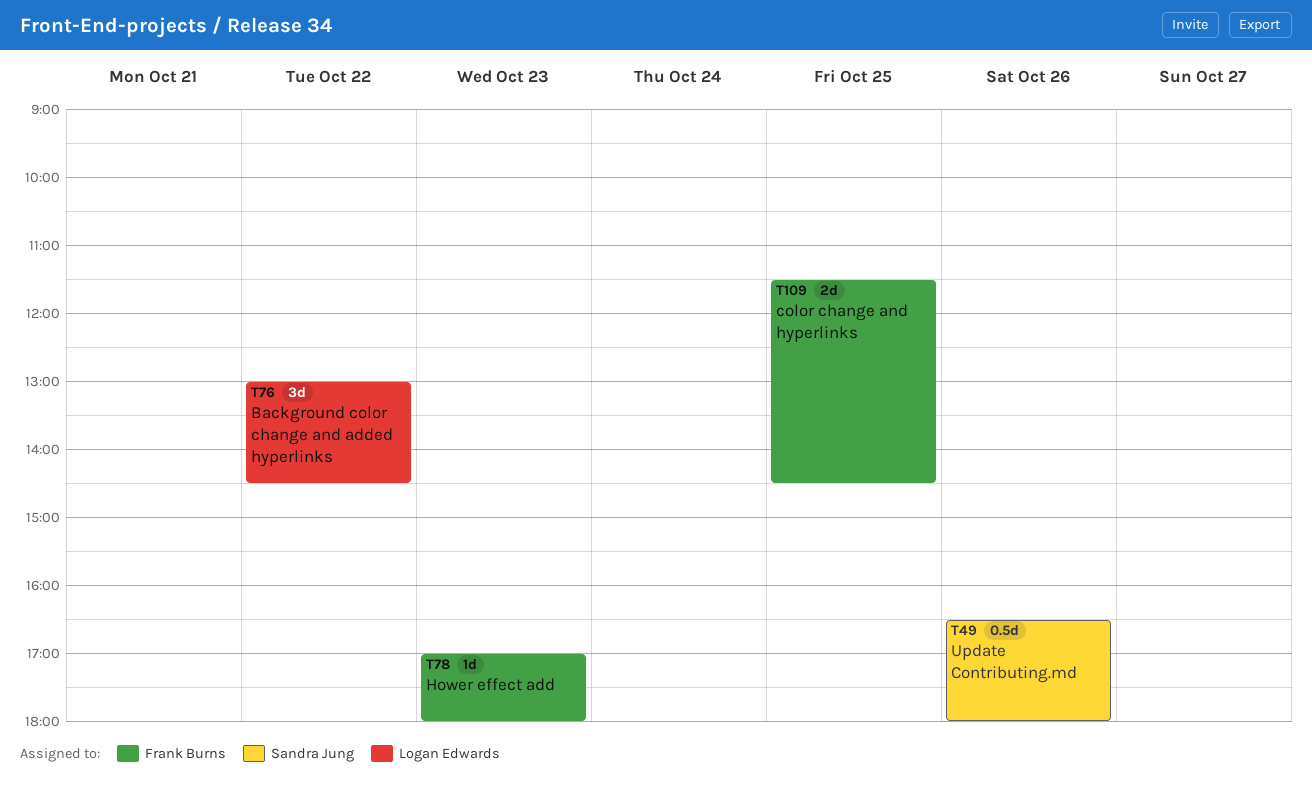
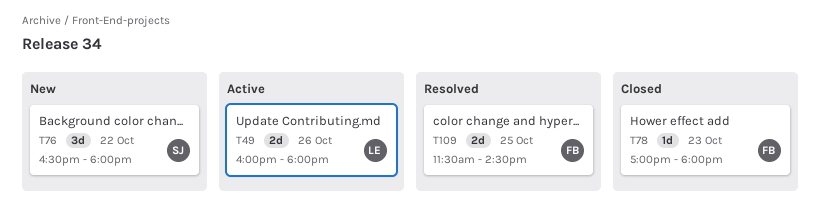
T49, owner: Sandra Jung -> Logan Edwards
T49, estimate: 0.5d -> 2d
T49, begins: 16:30 -> 16:00
T76, owner: Logan Edwards -> Sandra Jung
T76, begins: 13:00 -> 16:30
T76, ends: 14:30 -> 18:00

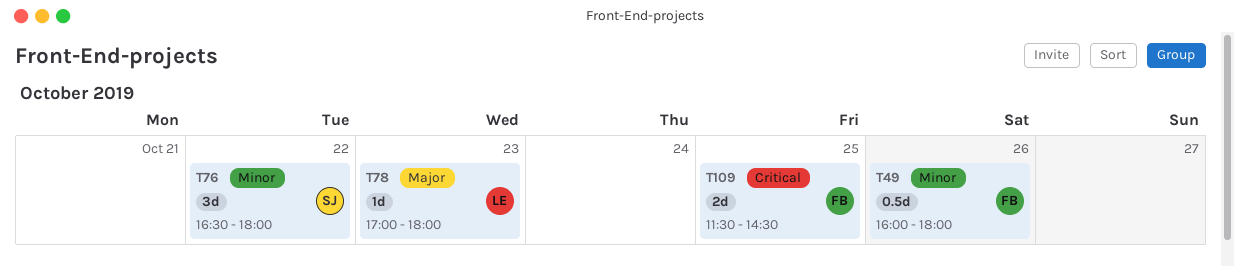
T49, owner: LE -> FB
T49, estimate: 2d -> 0.5d
T78, owner: FB -> LE

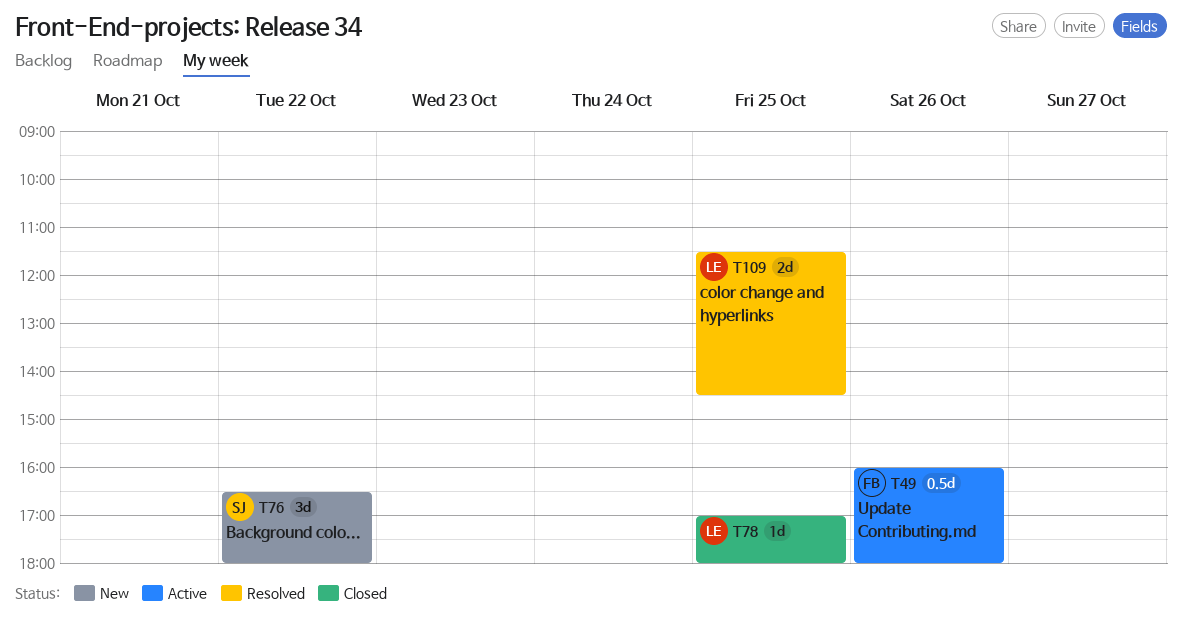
T78, day: Oct 23 -> Oct 25
T109, owner: FB -> LE

